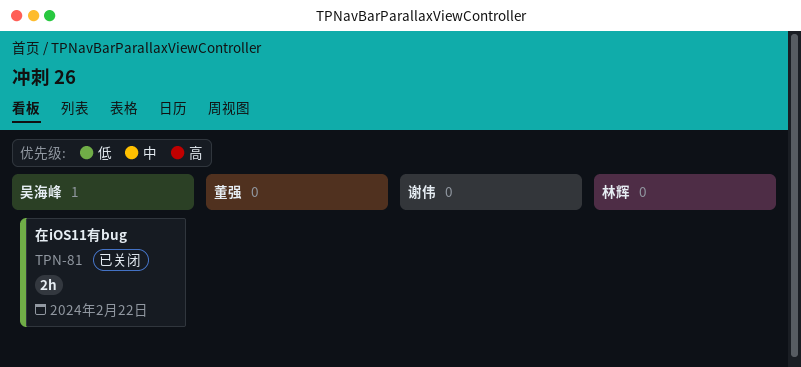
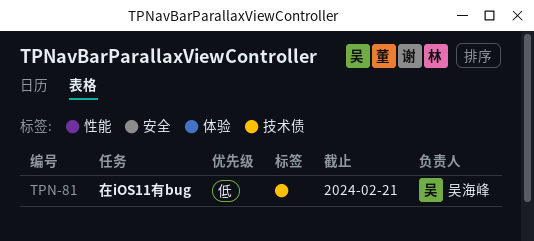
TPN-81, due: Feb 22 -> Feb 21

